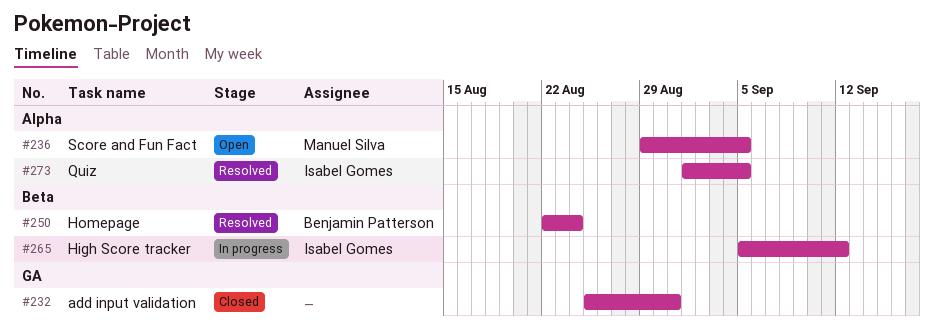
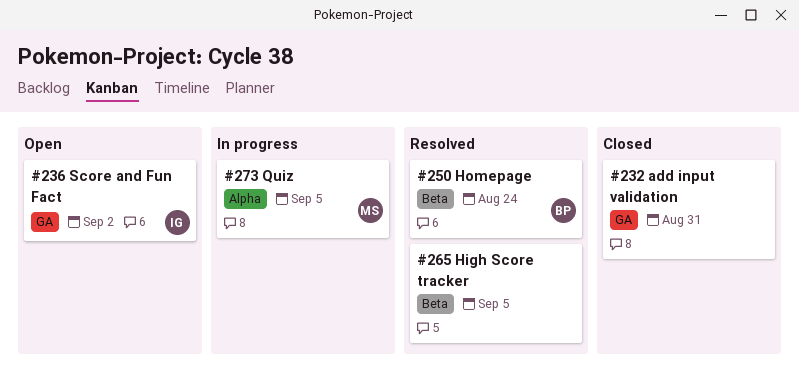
#236, owner: Manuel Silva -> Isabel Gomes
#236, label: Alpha -> GA
#236, due: Sep 5 -> Sep 2
#265, status: In progress -> Resolved
#265, owner: Isabel Gomes -> none
#265, due: Sep 12 -> Sep 5
#273, status: Resolved -> In progress
#273, owner: Isabel Gomes -> Manuel Silva

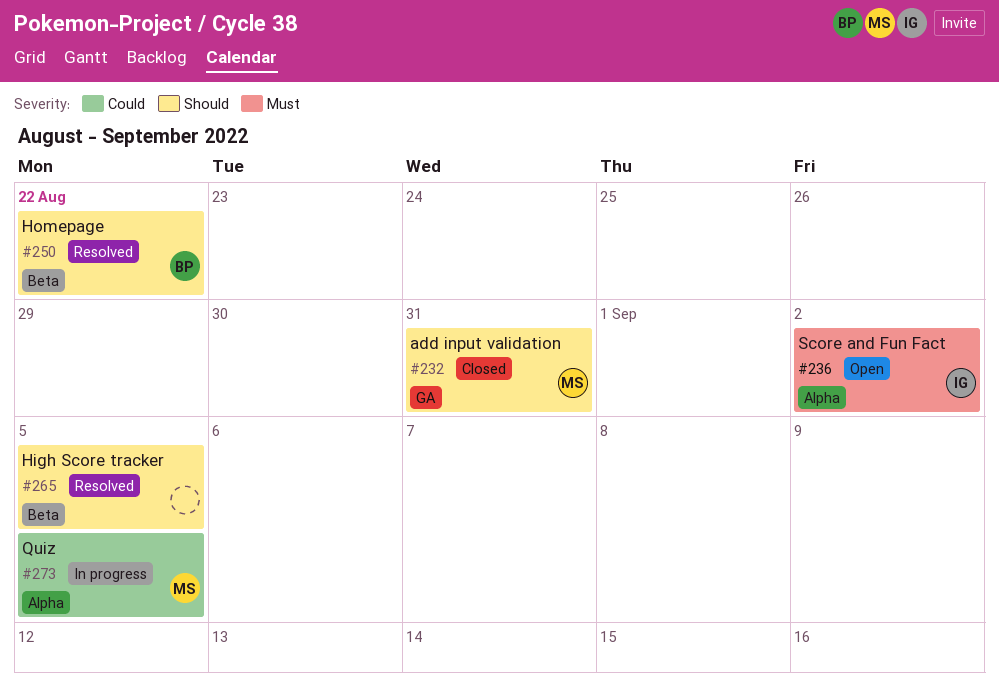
#232, owner: none -> MS
#236, label: GA -> Alpha
#250, due: Aug 24 -> Aug 22

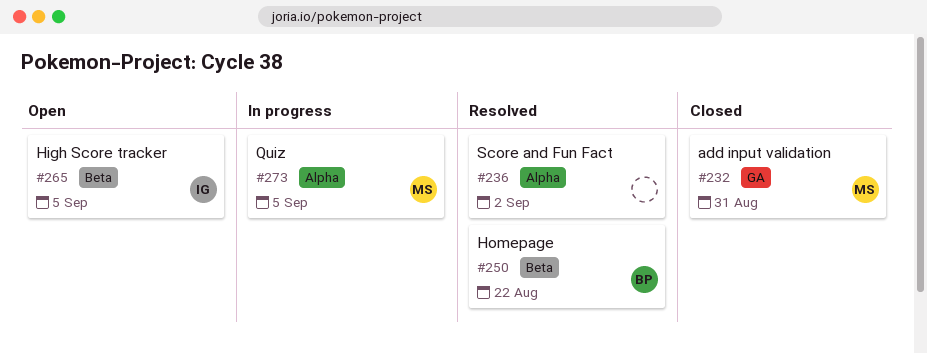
#236, status: Open -> Resolved
#236, owner: IG -> none
#265, status: Resolved -> Open
#265, owner: none -> IG

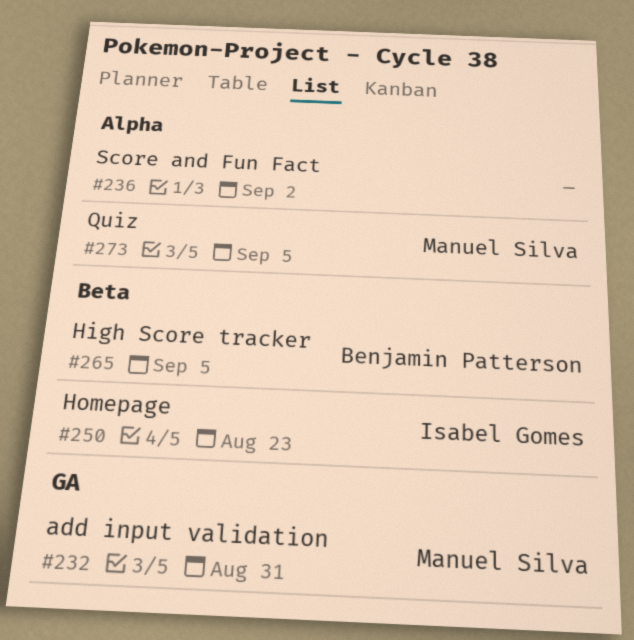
#250, owner: Benjamin Patterson -> Isabel Gomes
#250, due: Aug 22 -> Aug 23
#265, owner: Isabel Gomes -> Benjamin Patterson

